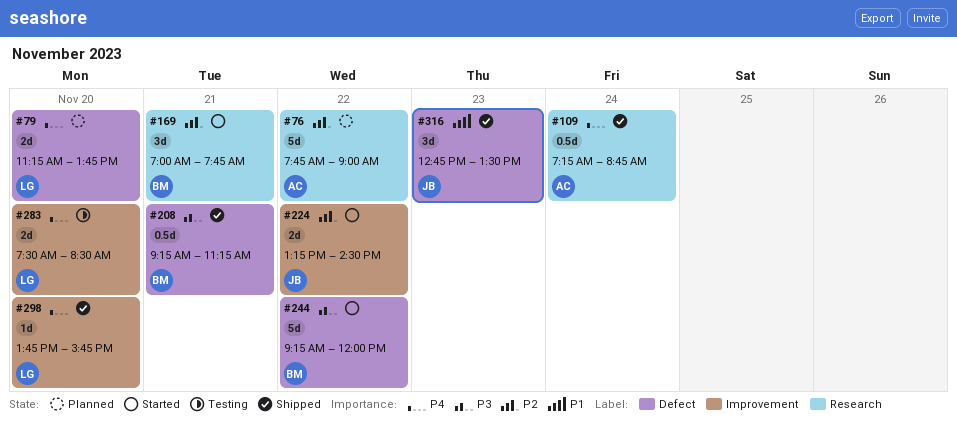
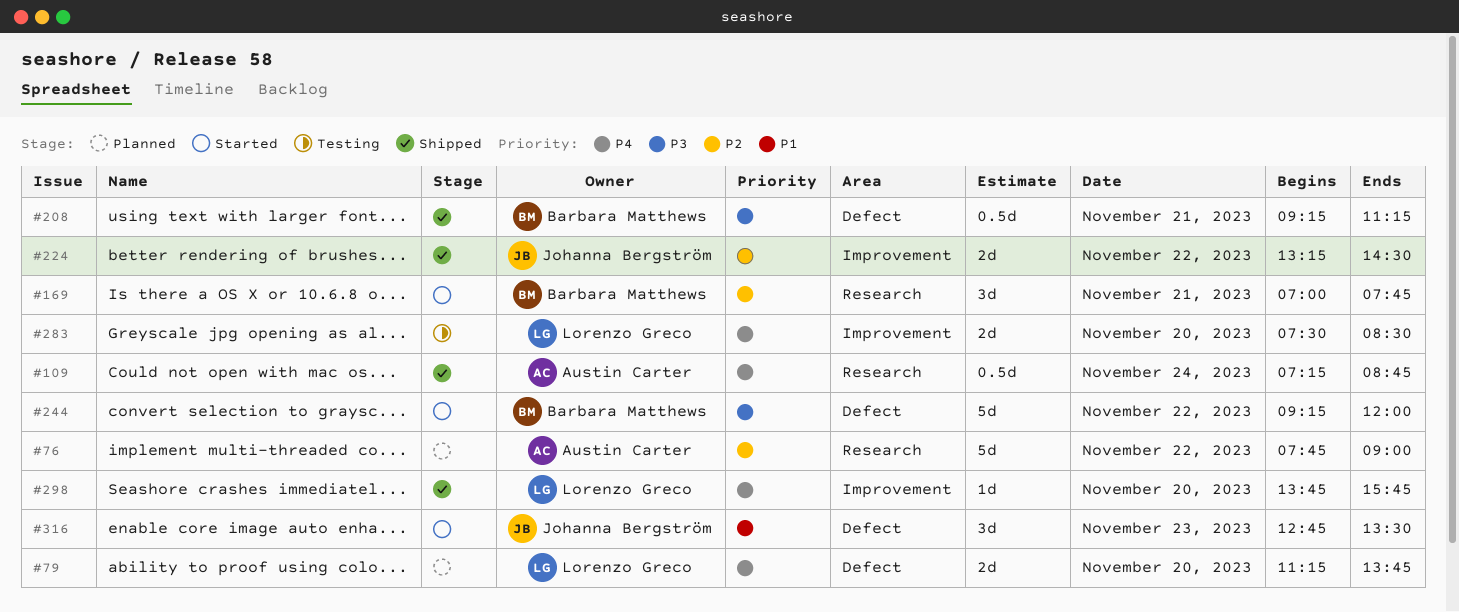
#224, status: Started -> Shipped
#316, status: Shipped -> Started

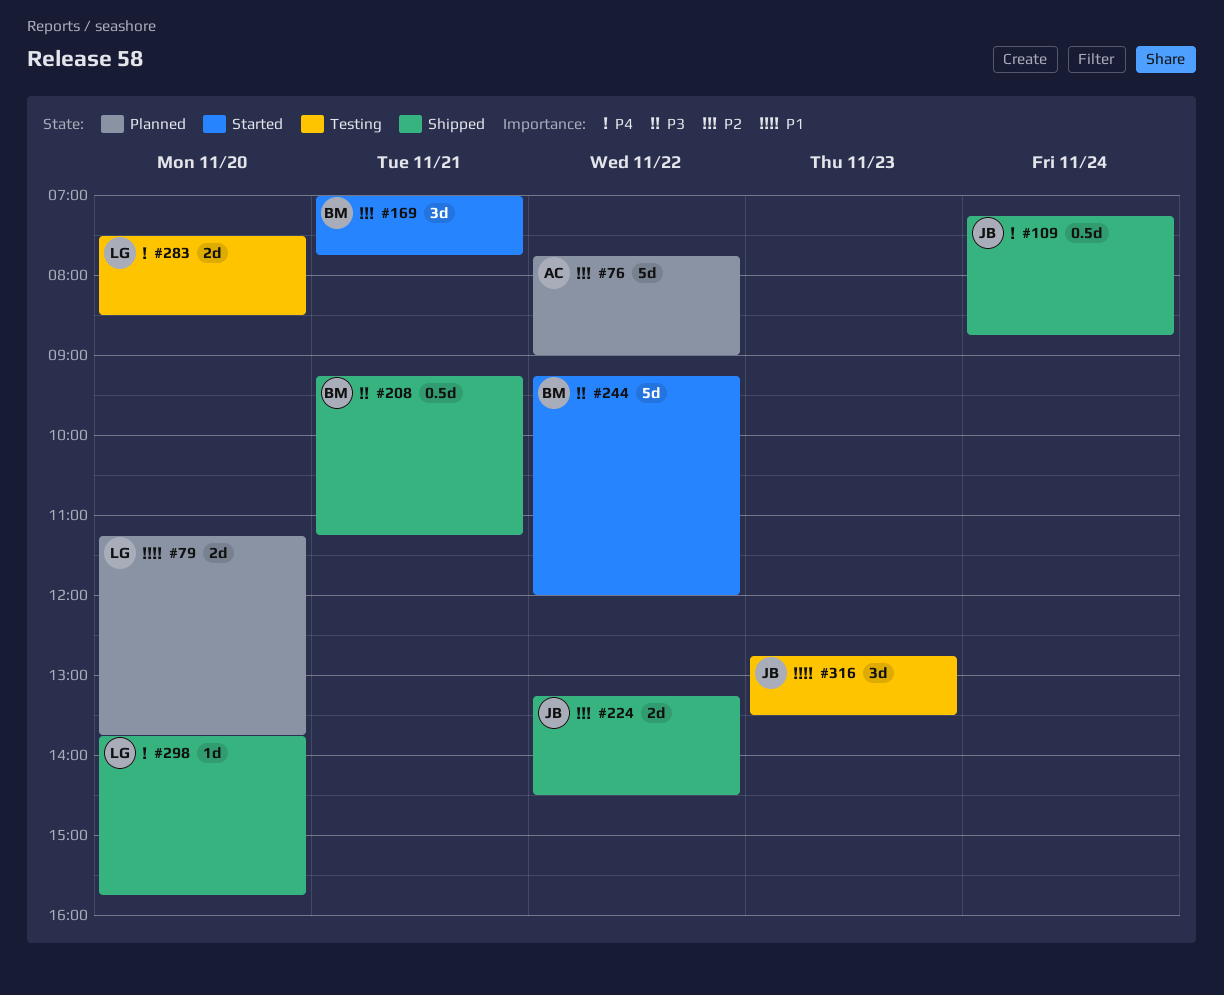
#79, priority: P4 -> P1
#109, owner: Austin Carter -> Johanna Bergström
#316, status: Started -> Testing

